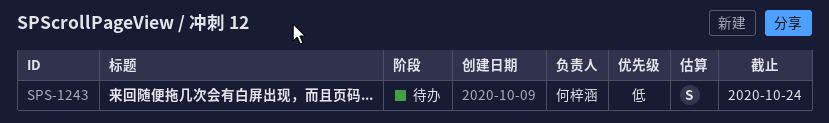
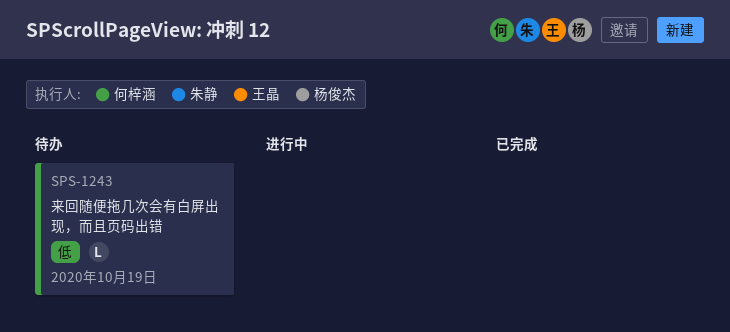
SPS-1243, estimate: S -> L
SPS-1243, due: Oct 24 -> Oct 19

